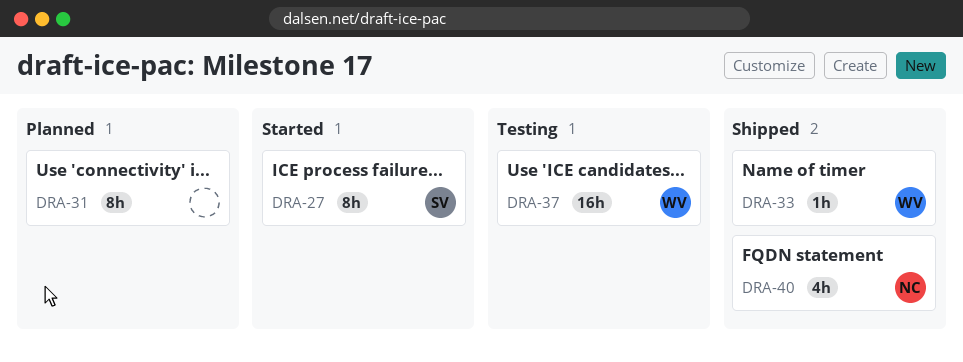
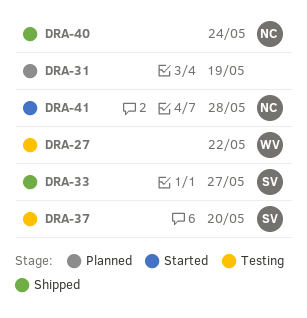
DRA-27, status: Started -> Testing
DRA-27, owner: SV -> WV
DRA-33, owner: WV -> SV
DRA-37, owner: WV -> SV
DRA-41: none -> present

